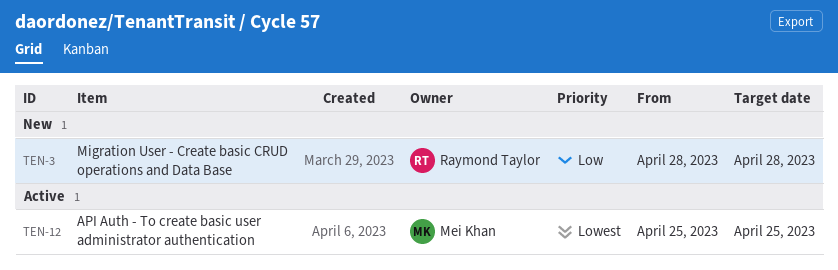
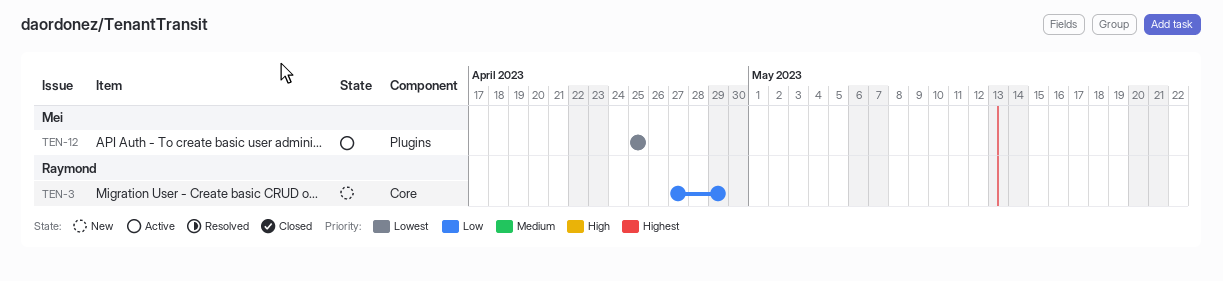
TEN-3, start: Apr 28 -> Apr 27
TEN-3, due: Apr 28 -> Apr 29

